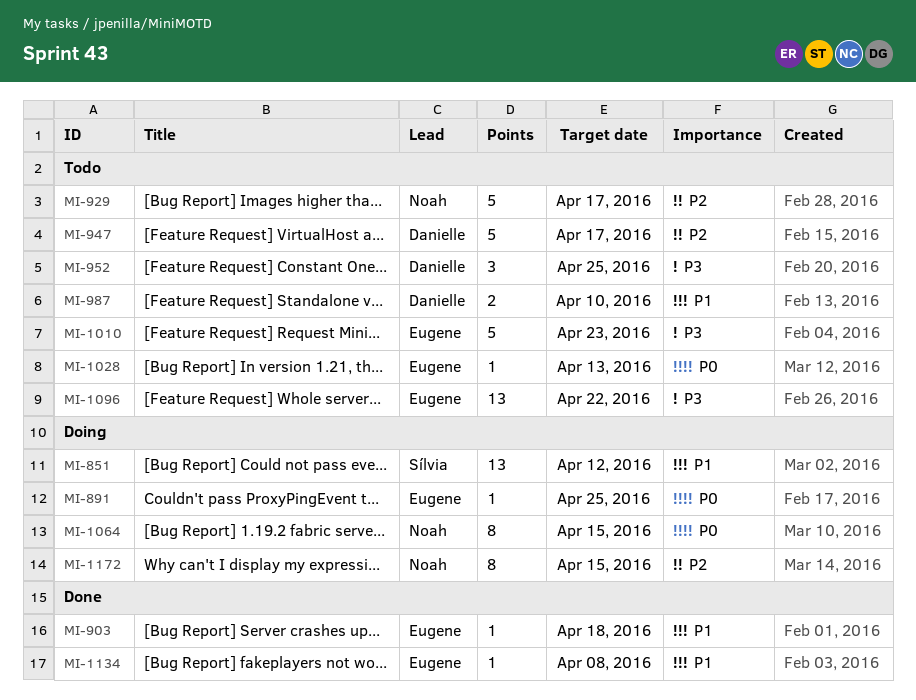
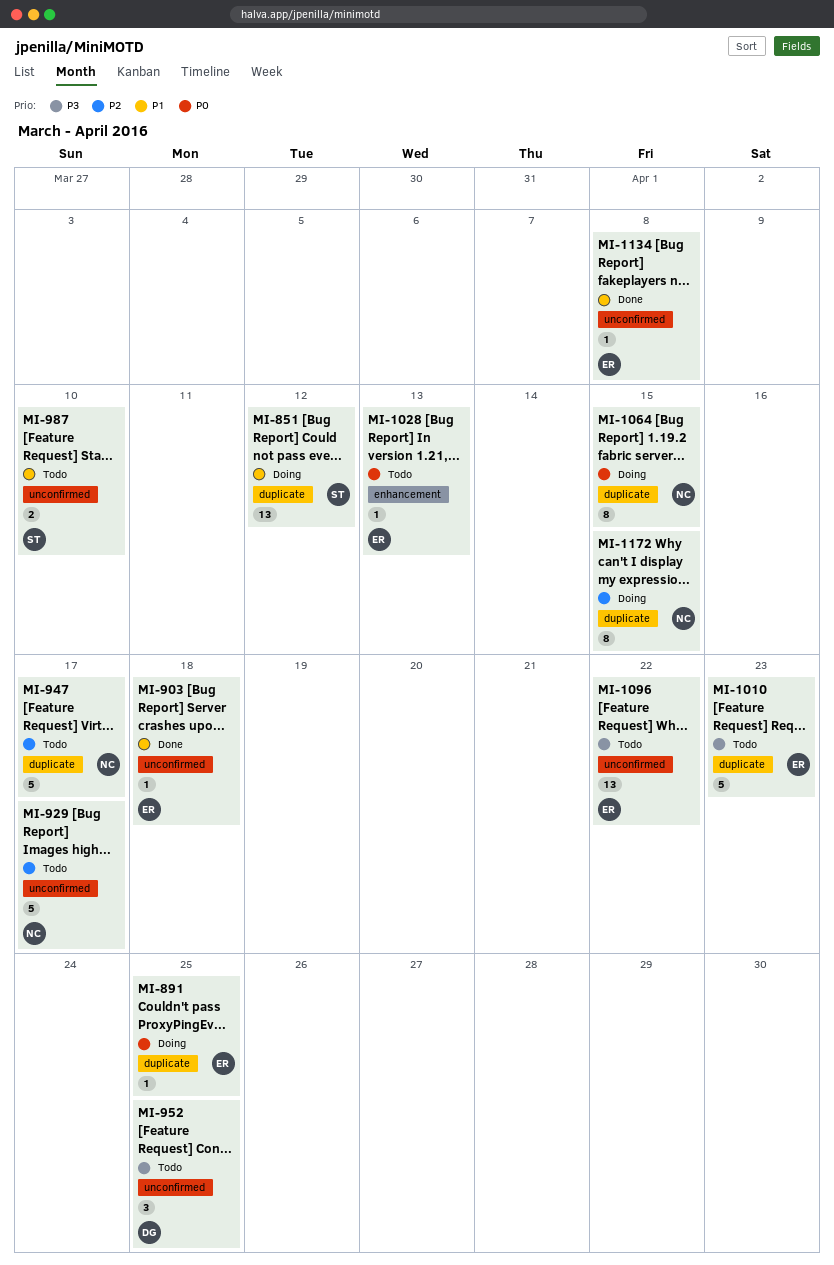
MI-947, owner: Danielle -> Noah
MI-987, owner: Danielle -> Sílvia

